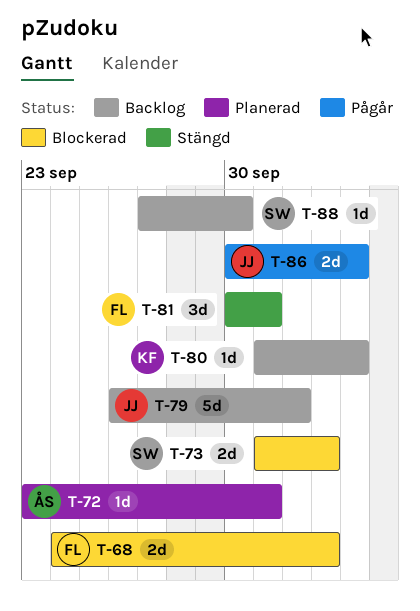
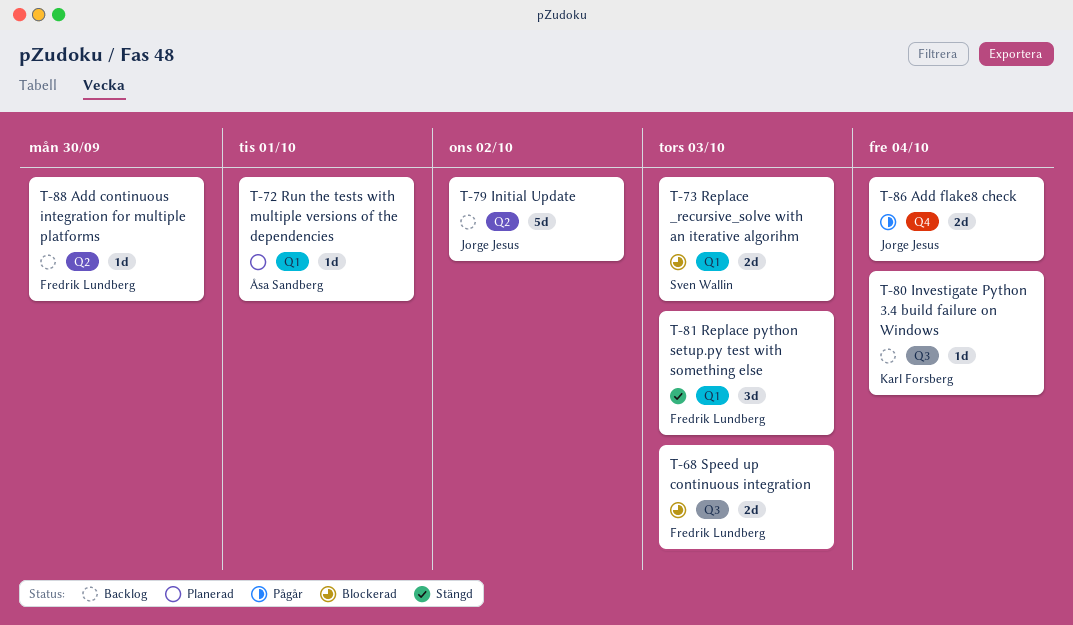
T-81, due: Oct 1 -> Oct 3
T-88, owner: Sven Wallin -> Fredrik Lundberg

